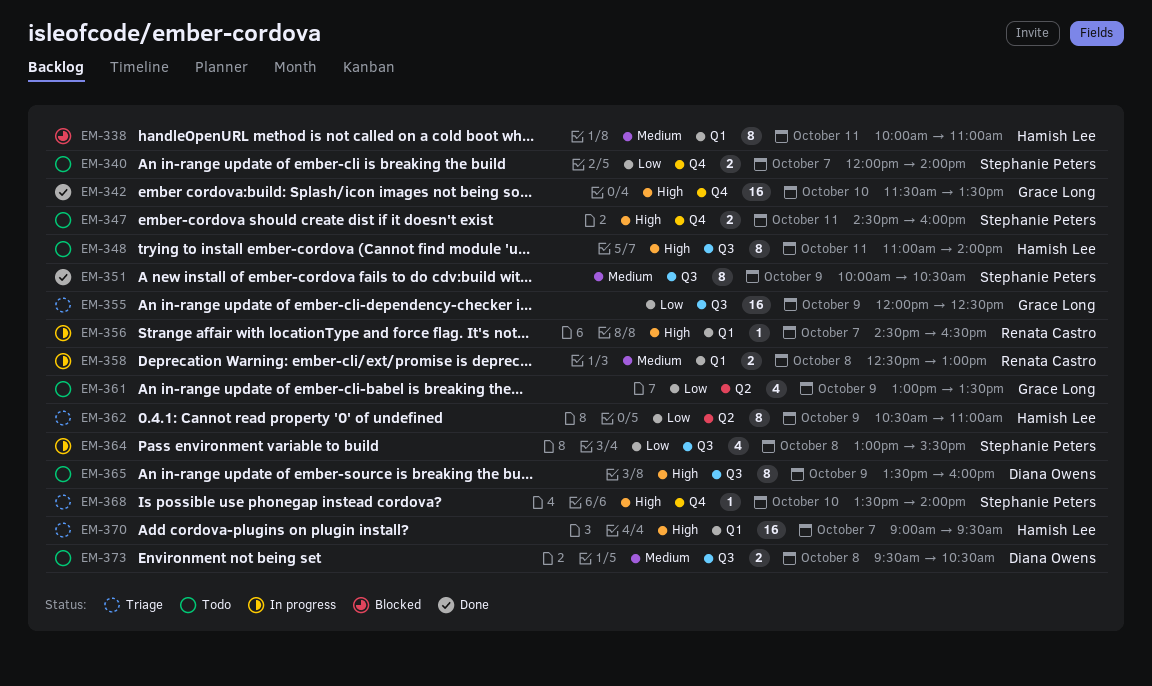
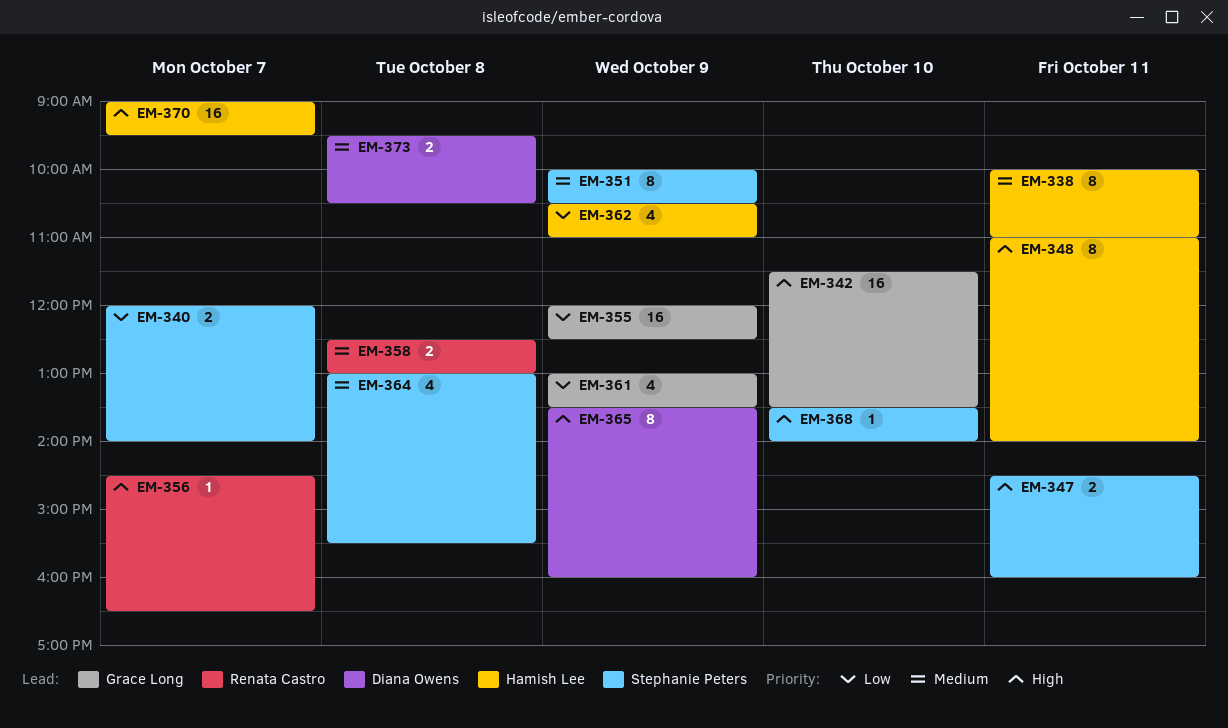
EM-362, estimate: 8 -> 4
EM-364, priority: Low -> Medium

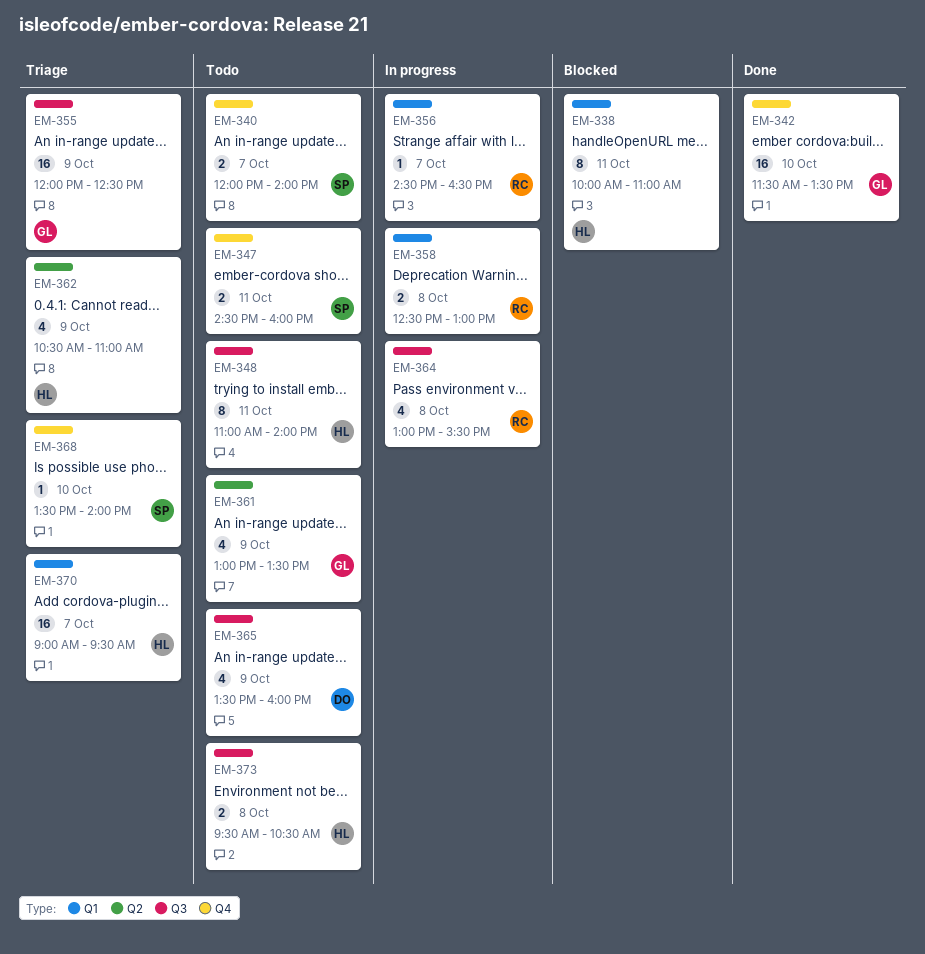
EM-351: present -> none
EM-364, owner: Stephanie Peters -> Renata Castro
EM-365, estimate: 8 -> 4
EM-373, owner: Diana Owens -> Hamish Lee

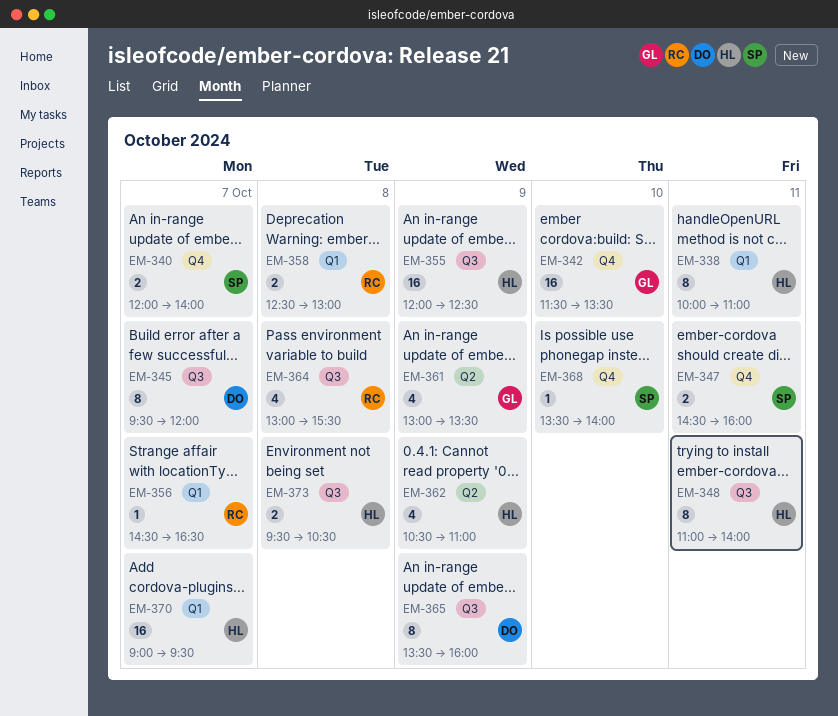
EM-345: none -> present
EM-355, owner: GL -> HL
EM-365, estimate: 4 -> 8

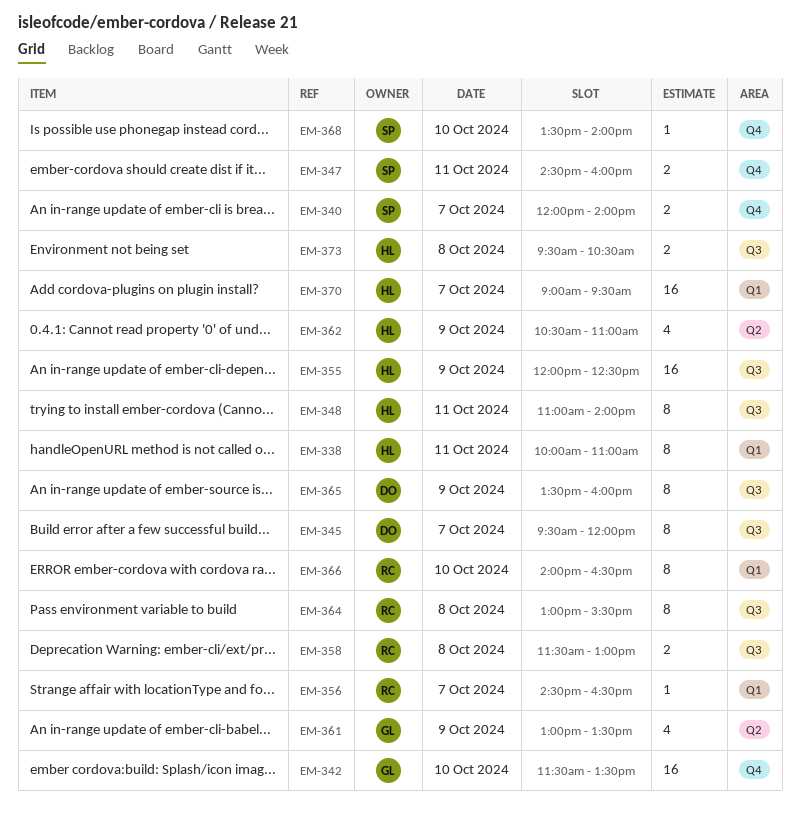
EM-358, label: Q1 -> Q3
EM-358, begins: 12:30 -> 11:30
EM-364, estimate: 4 -> 8
EM-366: none -> present

